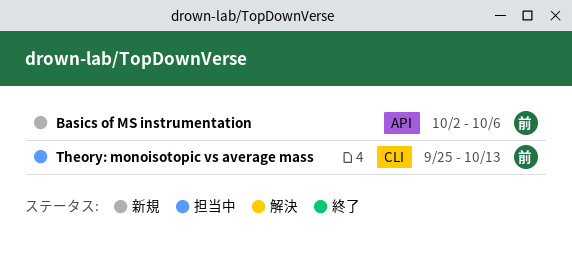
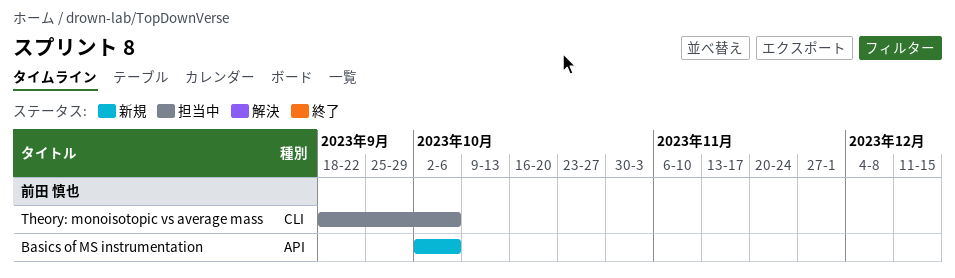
Theory: monoisotopic vs average mass, start: Sep 25 -> Sep 18
Theory: monoisotopic vs average mass, due: Oct 13 -> Oct 6

